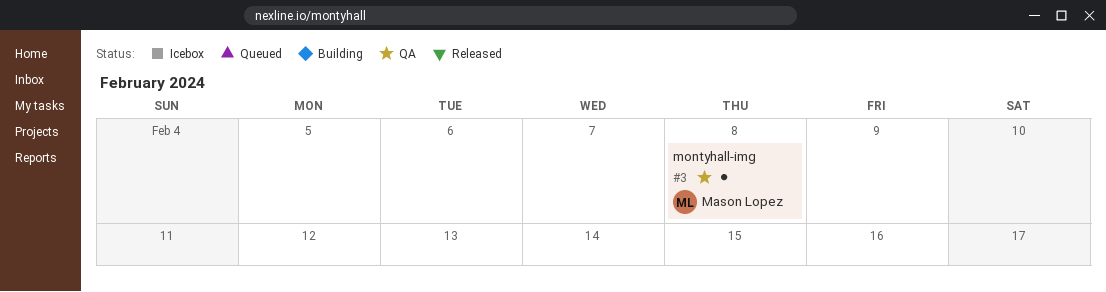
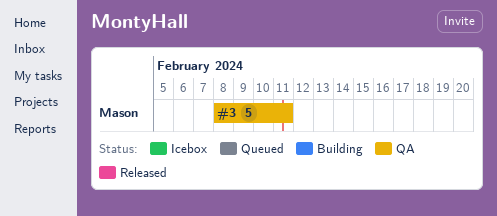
#3, estimate: 1 -> 5
#3, due: Feb 8 -> Feb 11

